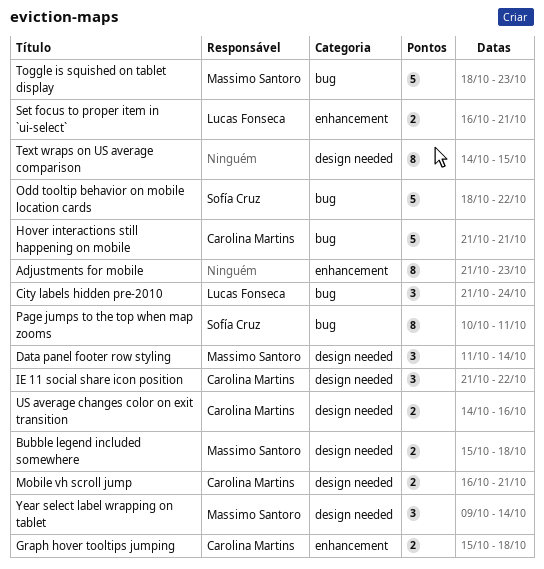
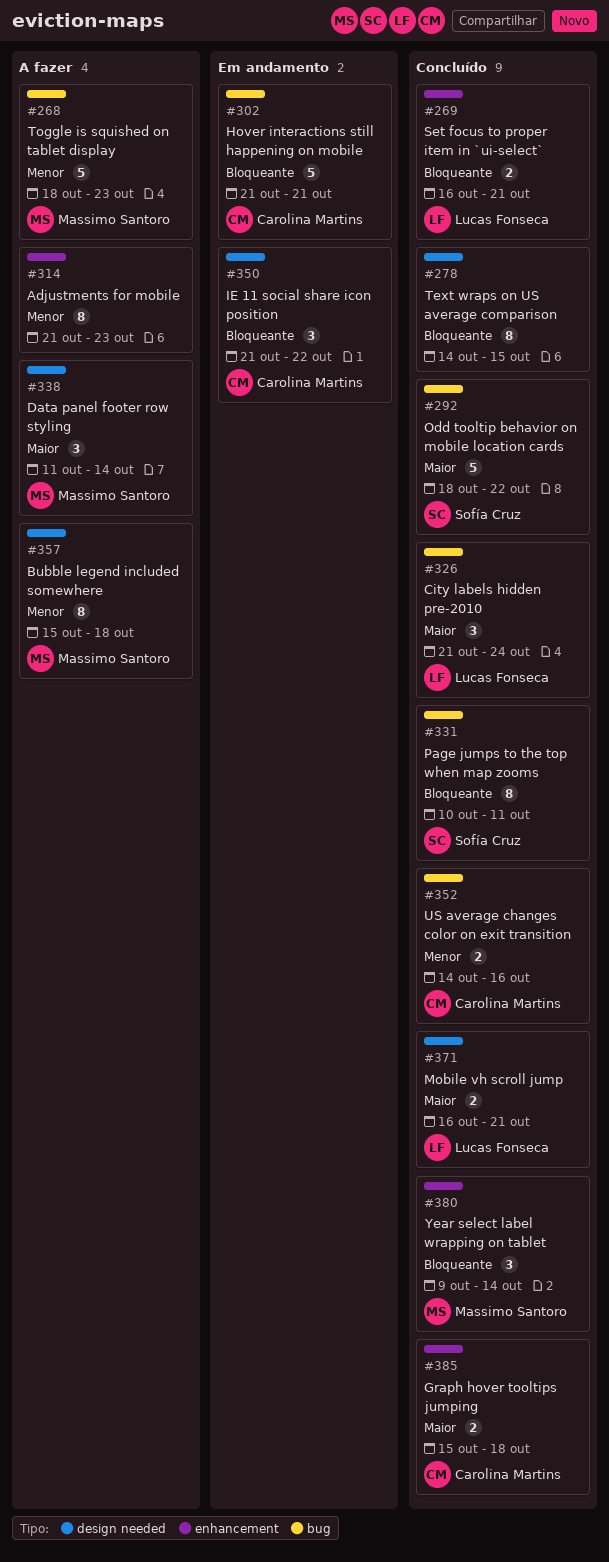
Bubble legend included somewhere, estimate: 2 -> 8
Mobile vh scroll jump, owner: Carolina Martins -> Lucas Fonseca
US average changes color on exit transition, label: design needed -> bug
Year select label wrapping on tablet, label: design needed -> enhancement

